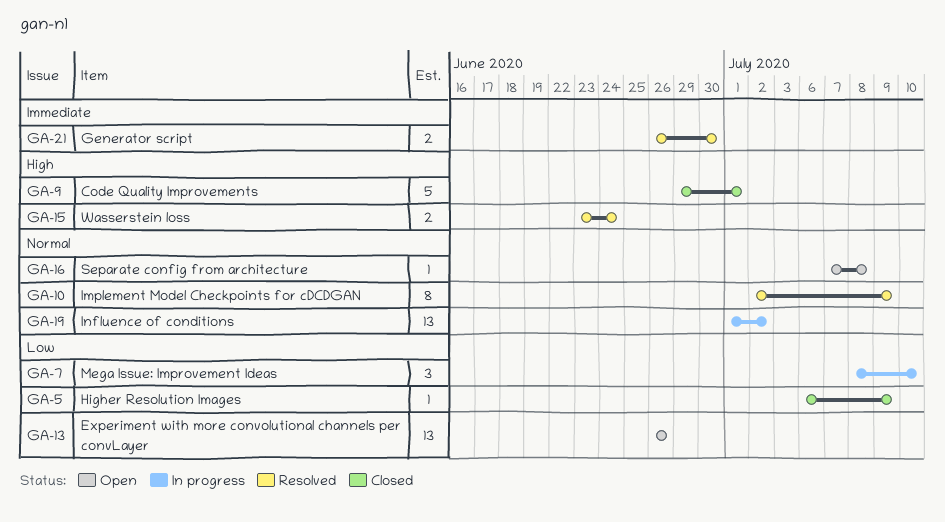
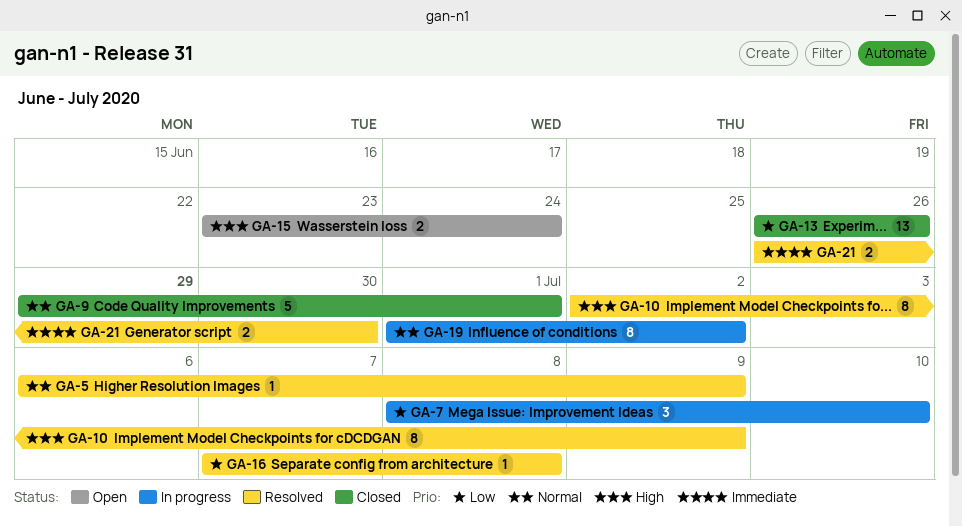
GA-5, status: Closed -> Resolved
GA-5, priority: Low -> Normal
GA-9, priority: High -> Normal
GA-10, priority: Normal -> High
GA-13, status: Open -> Closed
GA-15, status: Resolved -> Open
GA-16, status: Open -> Resolved
GA-16, priority: Normal -> Low
GA-19, estimate: 13 -> 8

